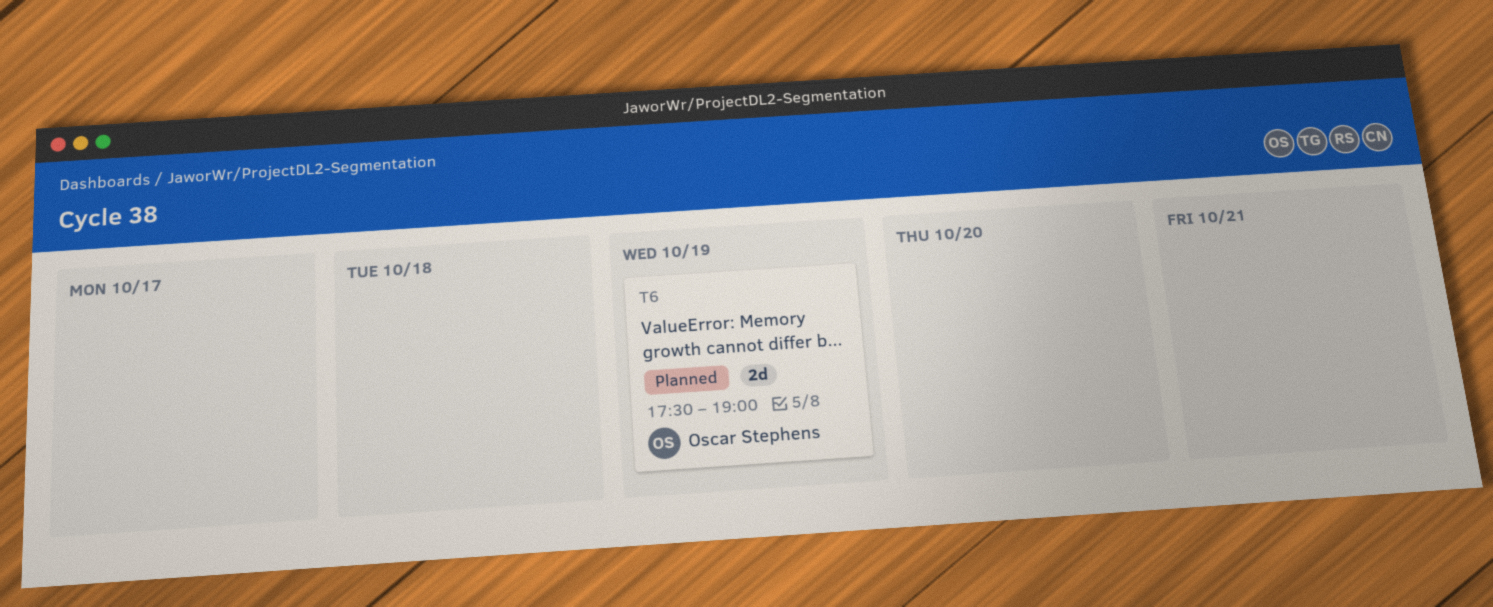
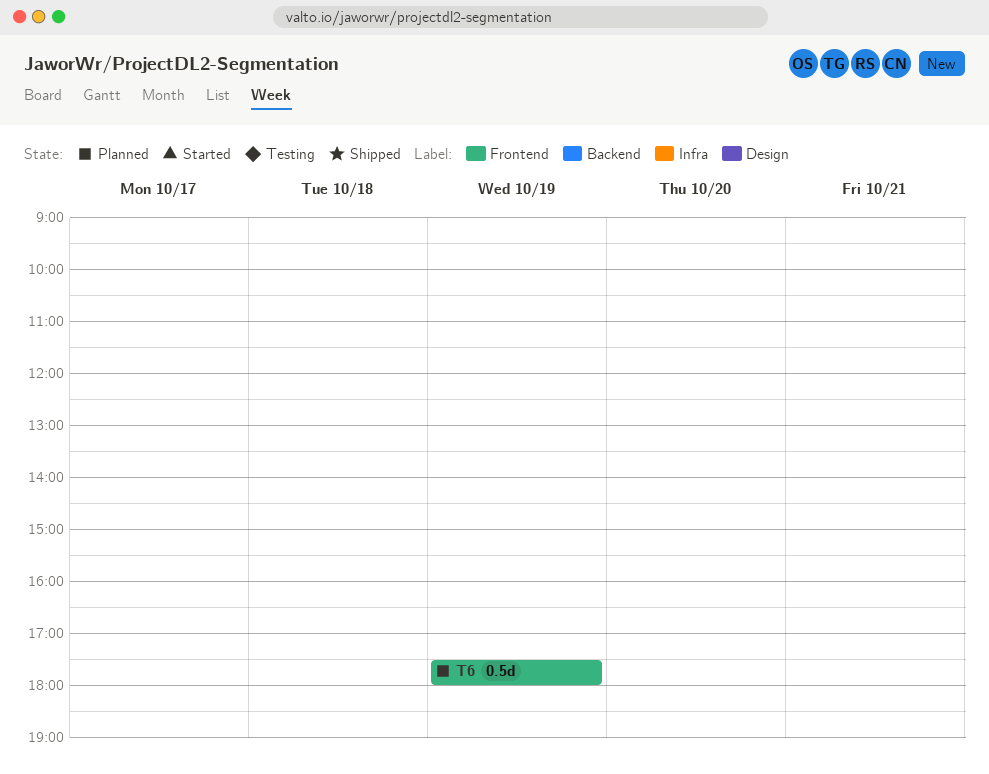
T6, estimate: 2d -> 0.5d
T6, ends: 19:00 -> 18:00

